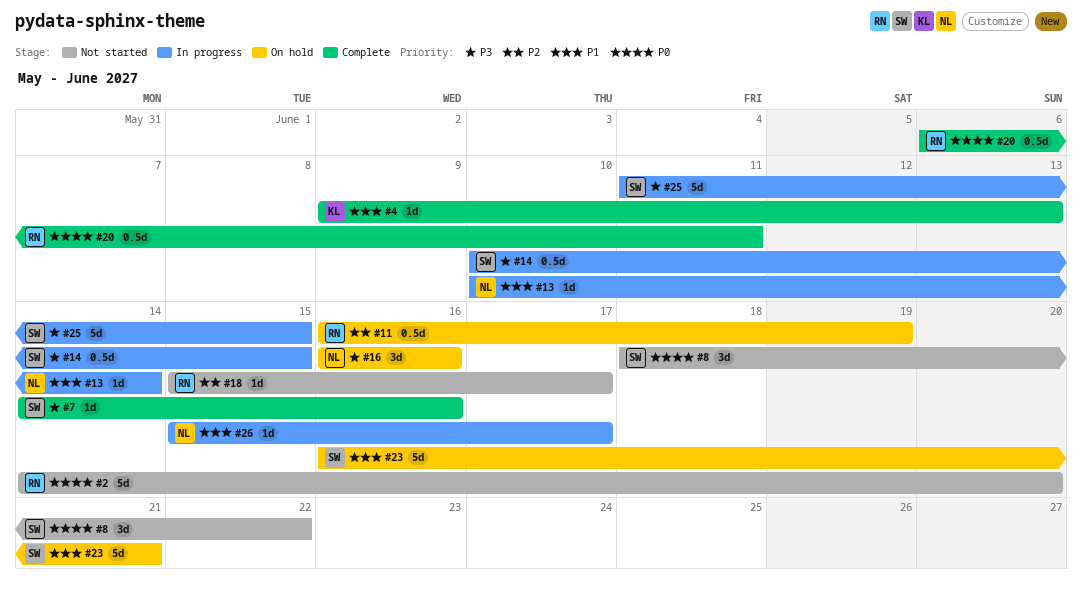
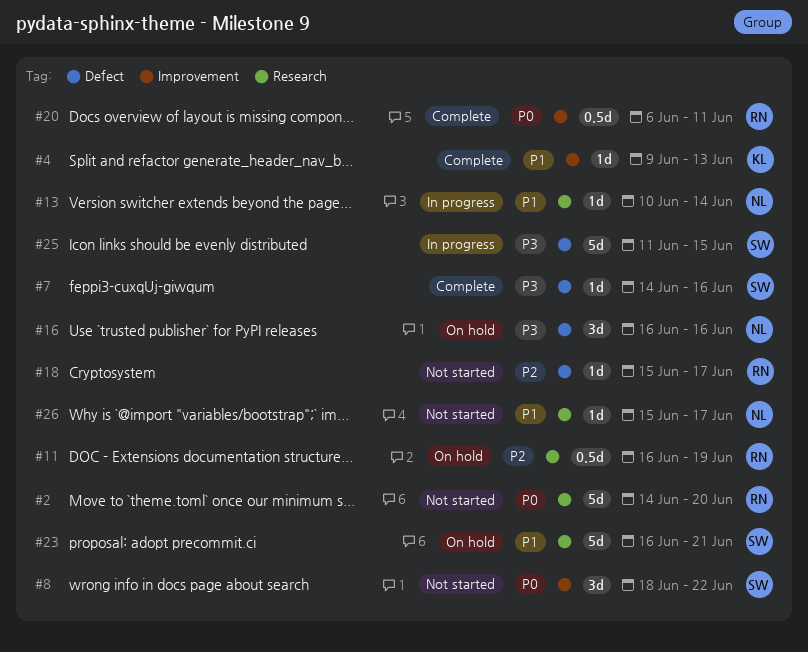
#14: present -> none
#26, status: In progress -> Not started

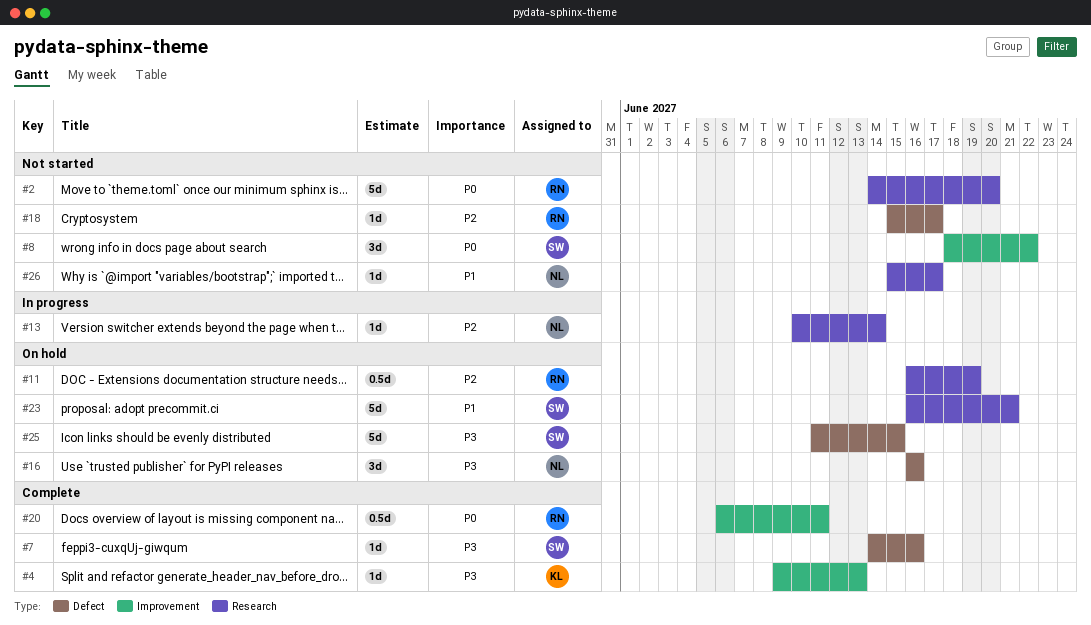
#4, priority: P1 -> P3
#13, priority: P1 -> P2
#25, status: In progress -> On hold

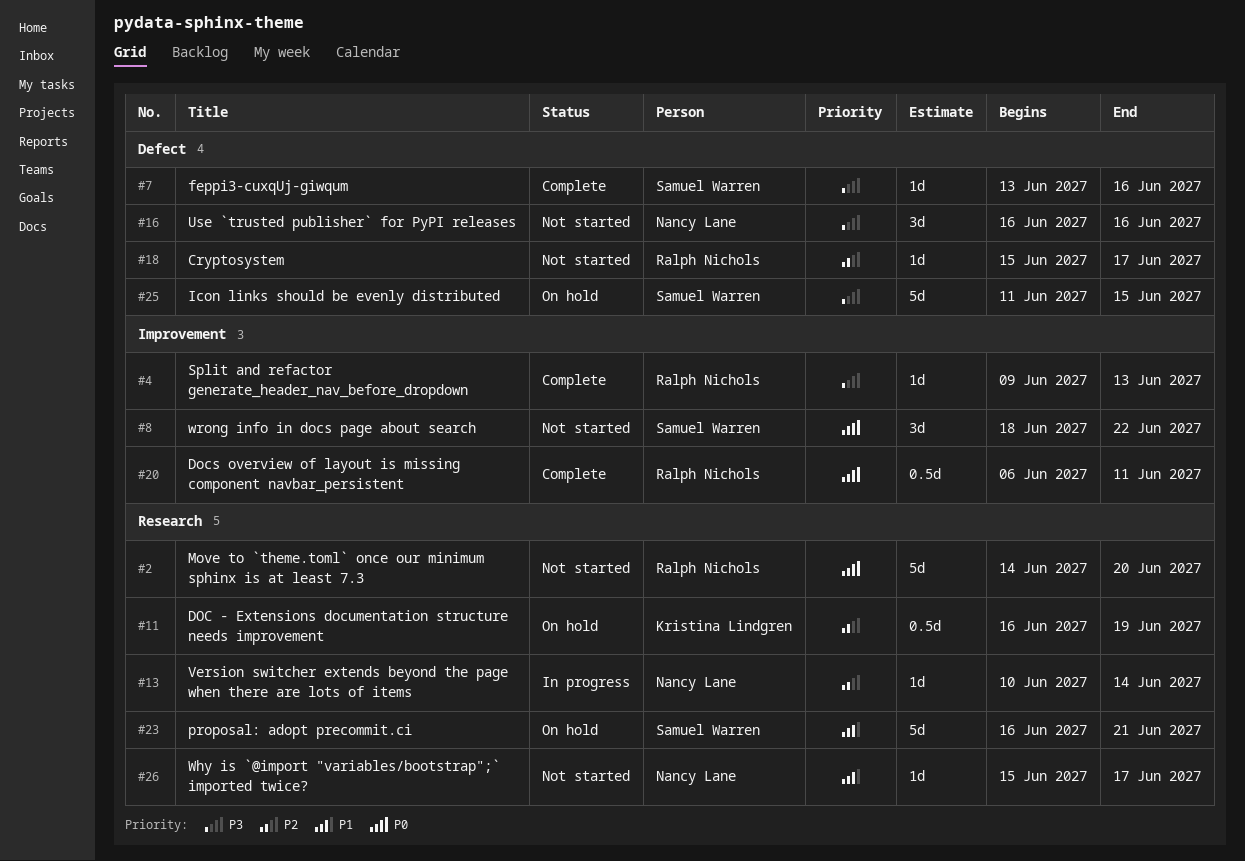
#4, owner: Kristina Lindgren -> Ralph Nichols
#7, start: Jun 14 -> Jun 13
#11, owner: Ralph Nichols -> Kristina Lindgren
#16, status: On hold -> Not started

